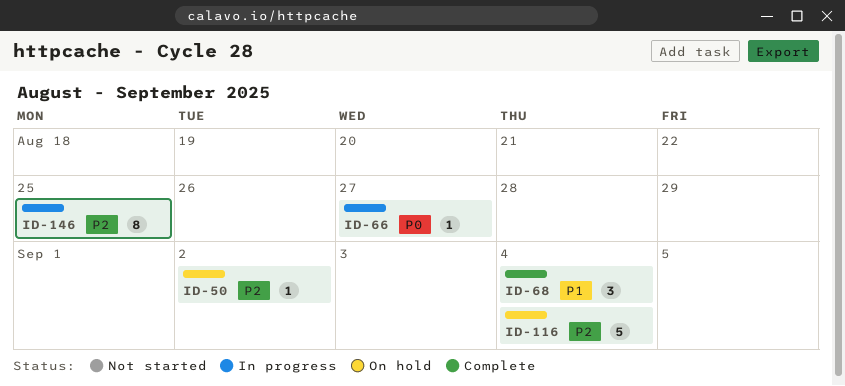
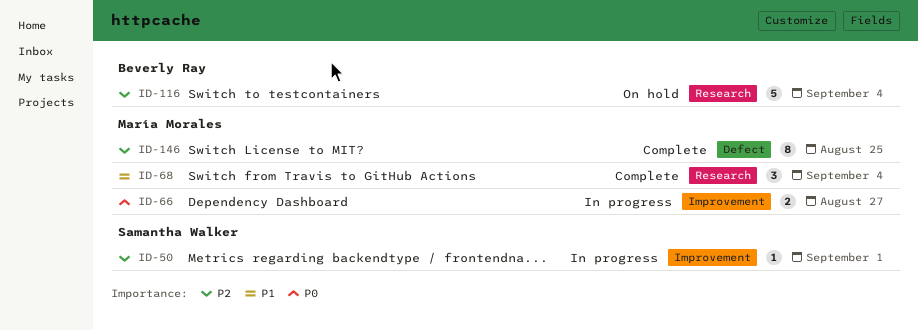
ID-50, status: On hold -> In progress
ID-50, due: Sep 2 -> Sep 1
ID-66, estimate: 1 -> 2
ID-146, status: In progress -> Complete

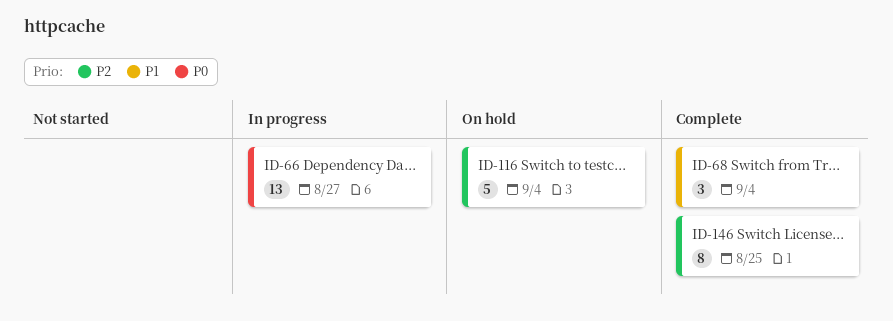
ID-50: present -> none
ID-66, estimate: 2 -> 13

